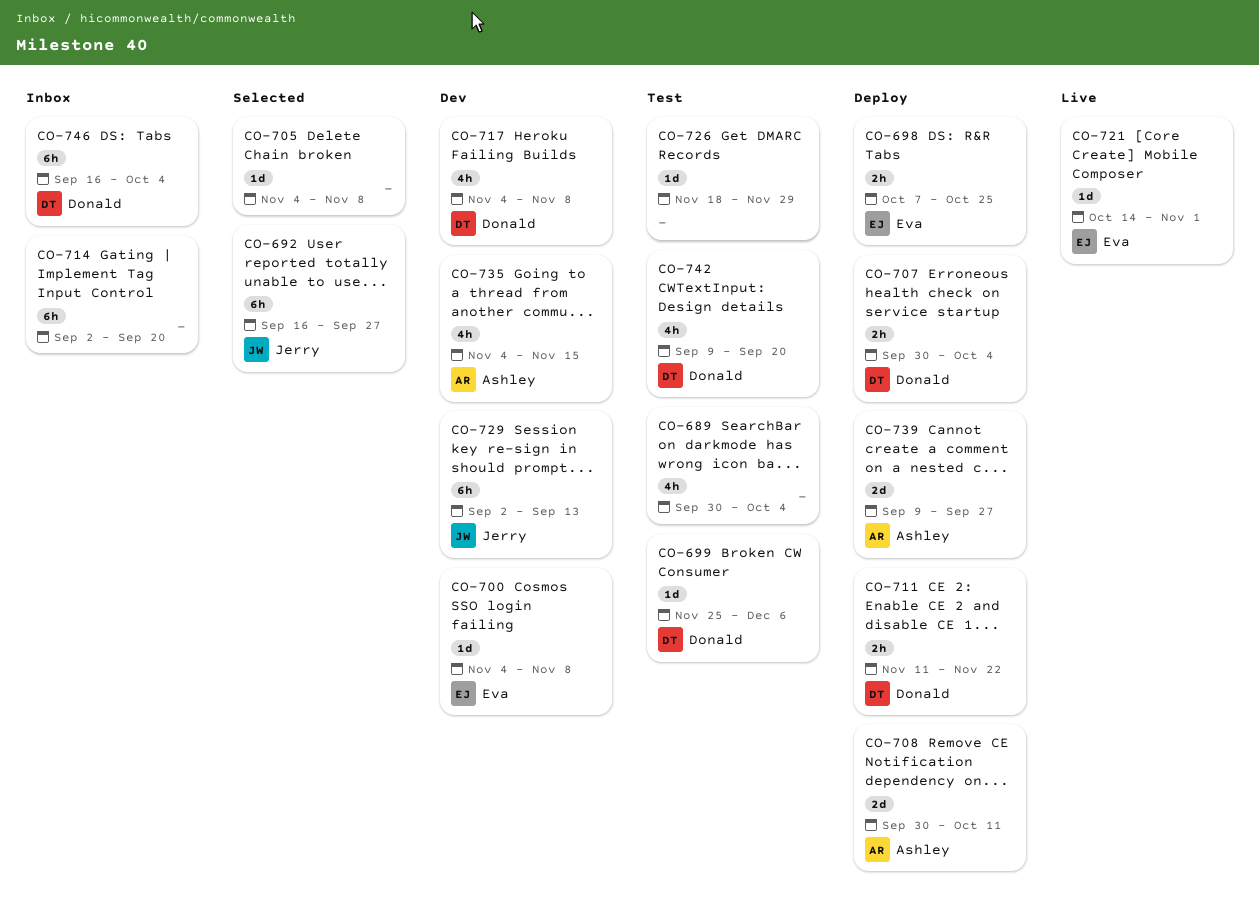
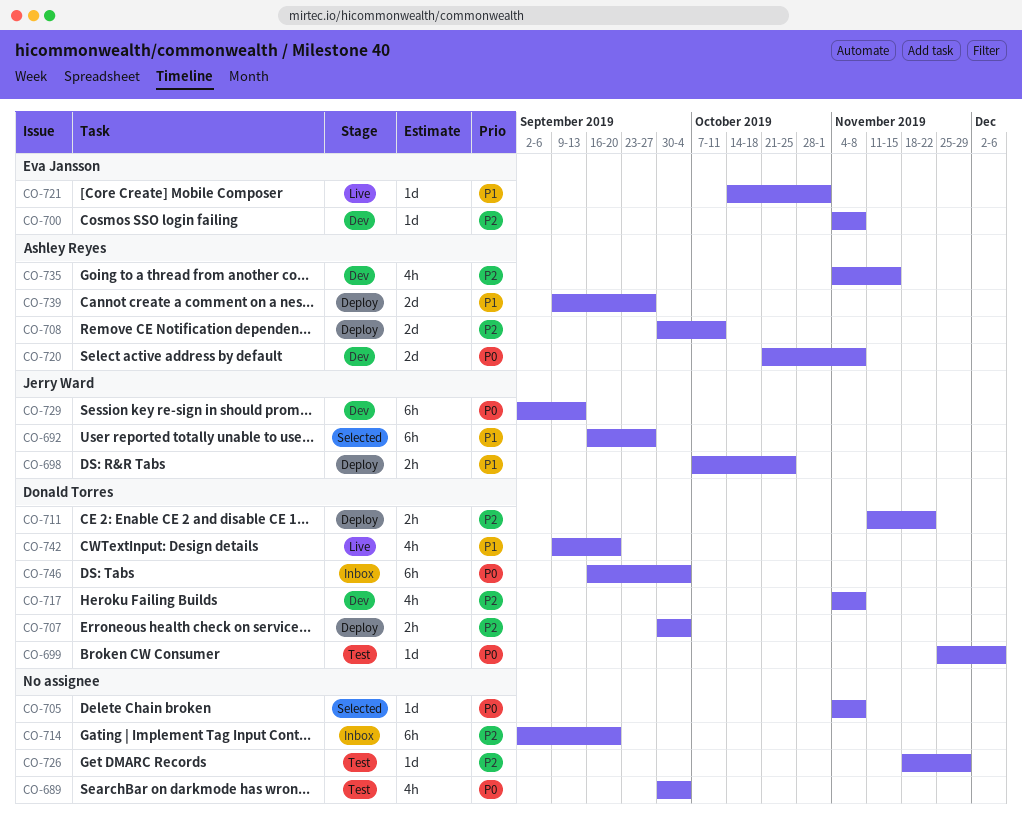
CO-698, owner: Eva Jansson -> Jerry Ward
CO-720: none -> present
CO-742, status: Test -> Live

